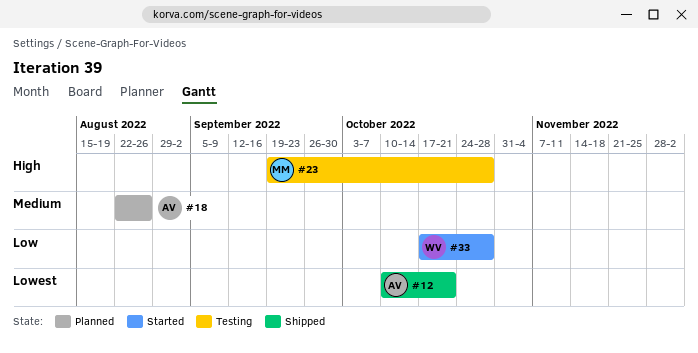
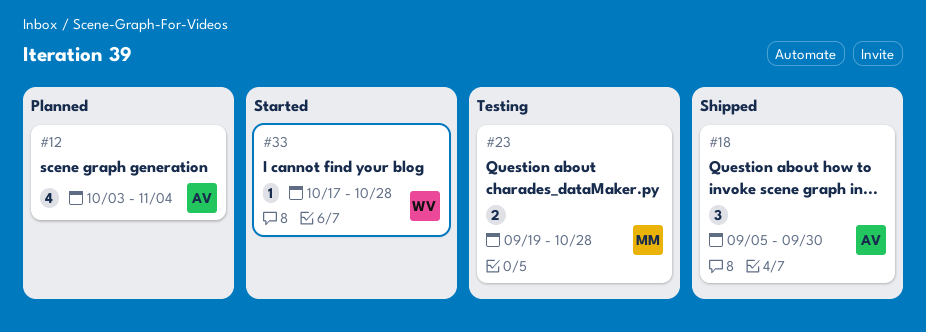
#12, status: Shipped -> Planned
#12, start: Oct 10 -> Oct 3
#12, due: Oct 21 -> Nov 4
#18, status: Planned -> Shipped
#18, start: Aug 22 -> Sep 5
#18, due: Aug 26 -> Sep 30

